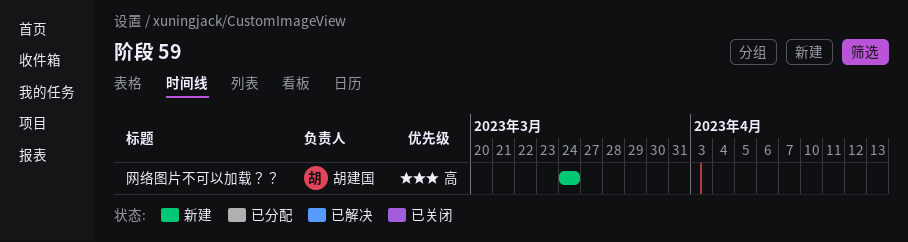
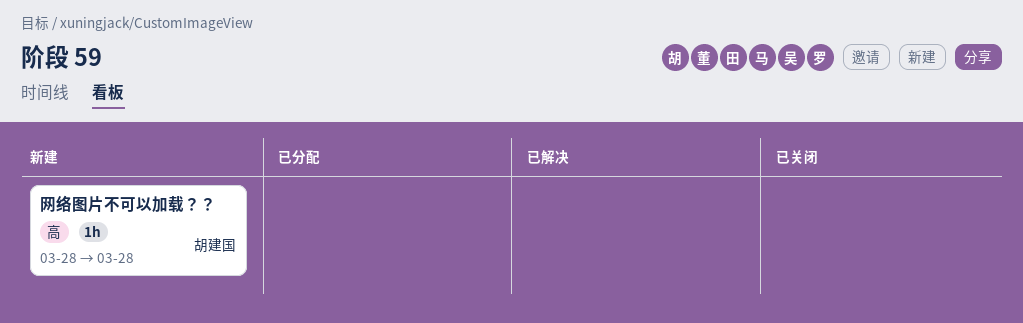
网络图片不可以加载？？, start: Mar 24 -> Mar 28
网络图片不可以加载？？, due: Mar 24 -> Mar 28

